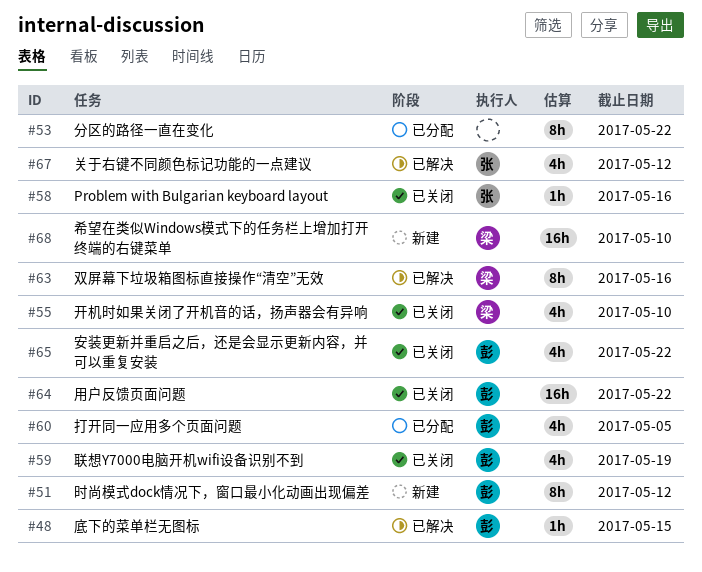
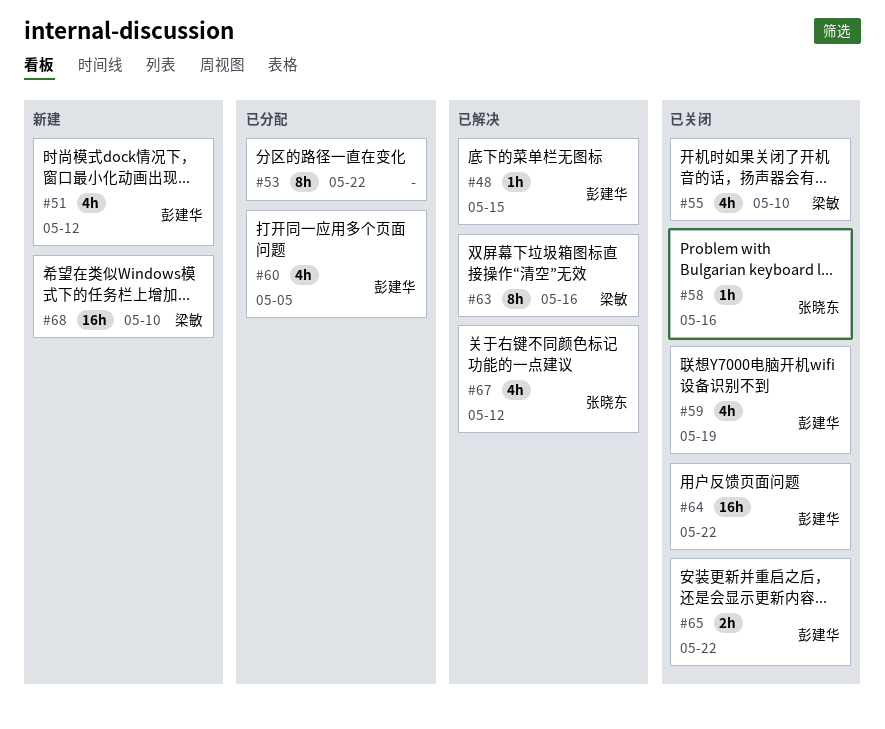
#51, estimate: 8h -> 4h
#65, estimate: 4h -> 2h

